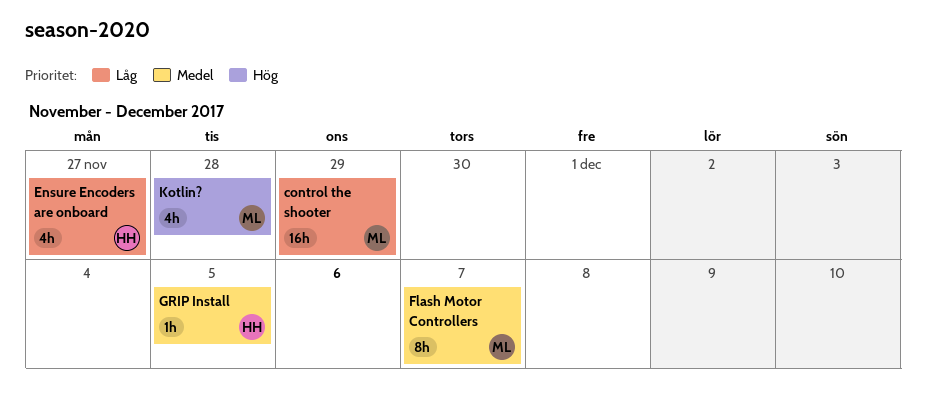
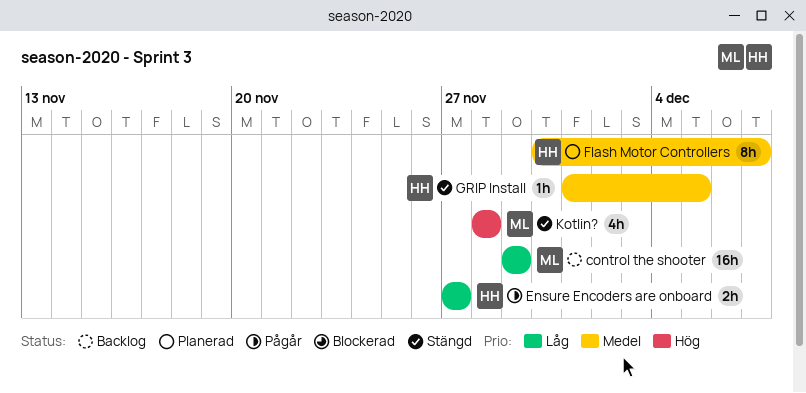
Ensure Encoders are onboard, estimate: 4h -> 2h
Flash Motor Controllers, owner: ML -> HH

